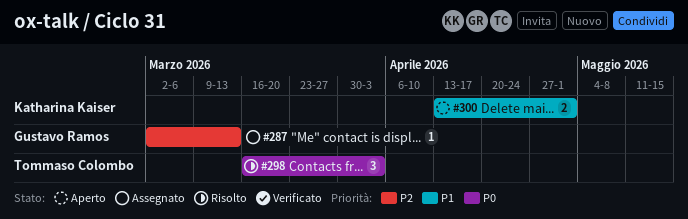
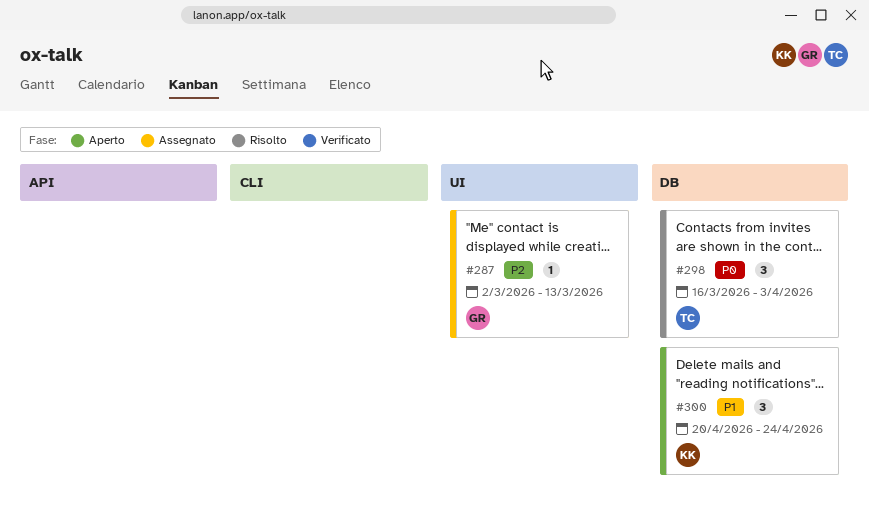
#300, estimate: 2 -> 3
#300, start: Apr 13 -> Apr 20
#300, due: May 1 -> Apr 24

